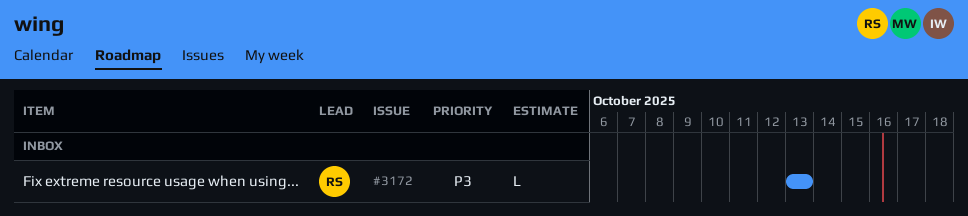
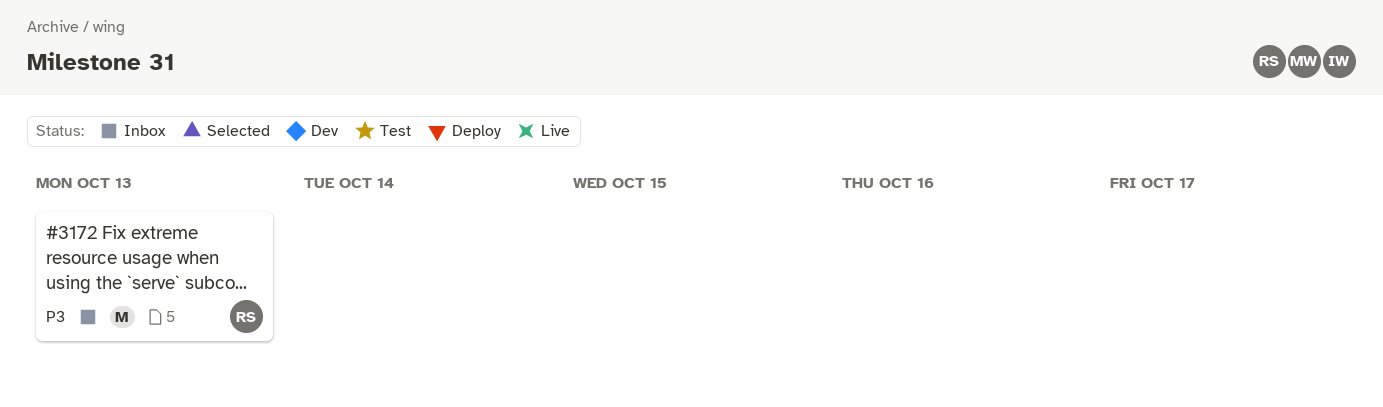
#3172, estimate: L -> M

